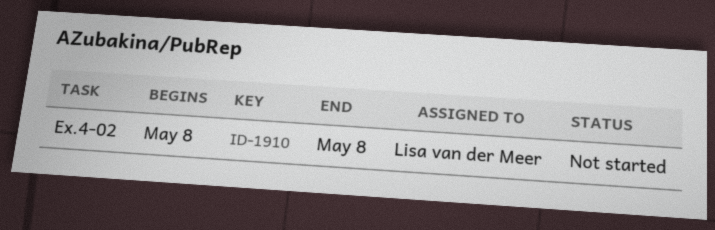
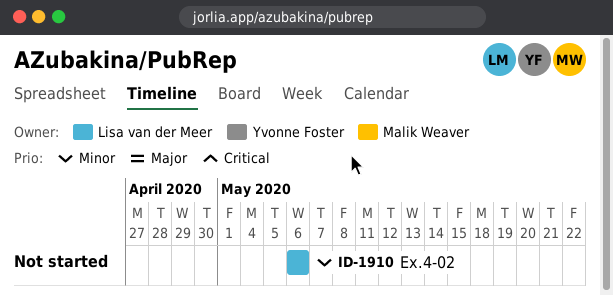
ID-1910, start: May 8 -> May 6
ID-1910, due: May 8 -> May 6

